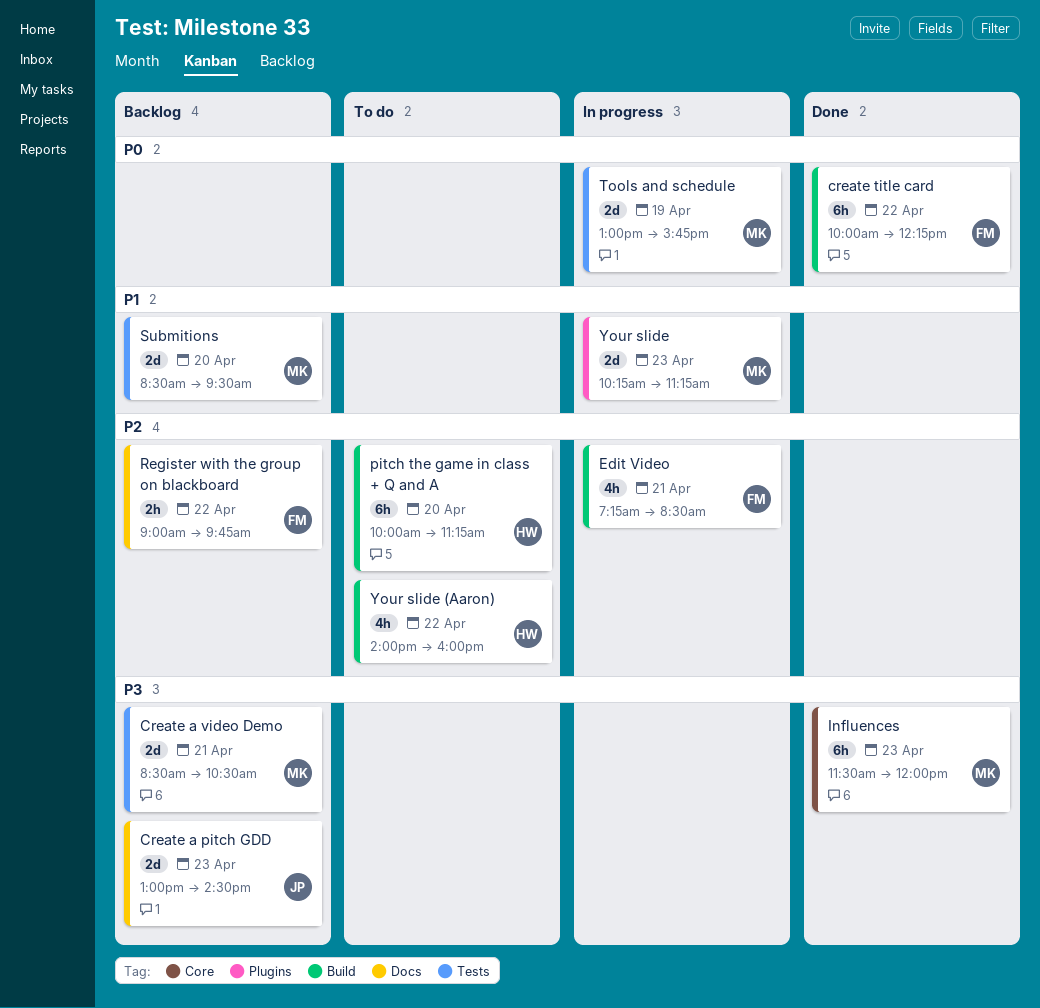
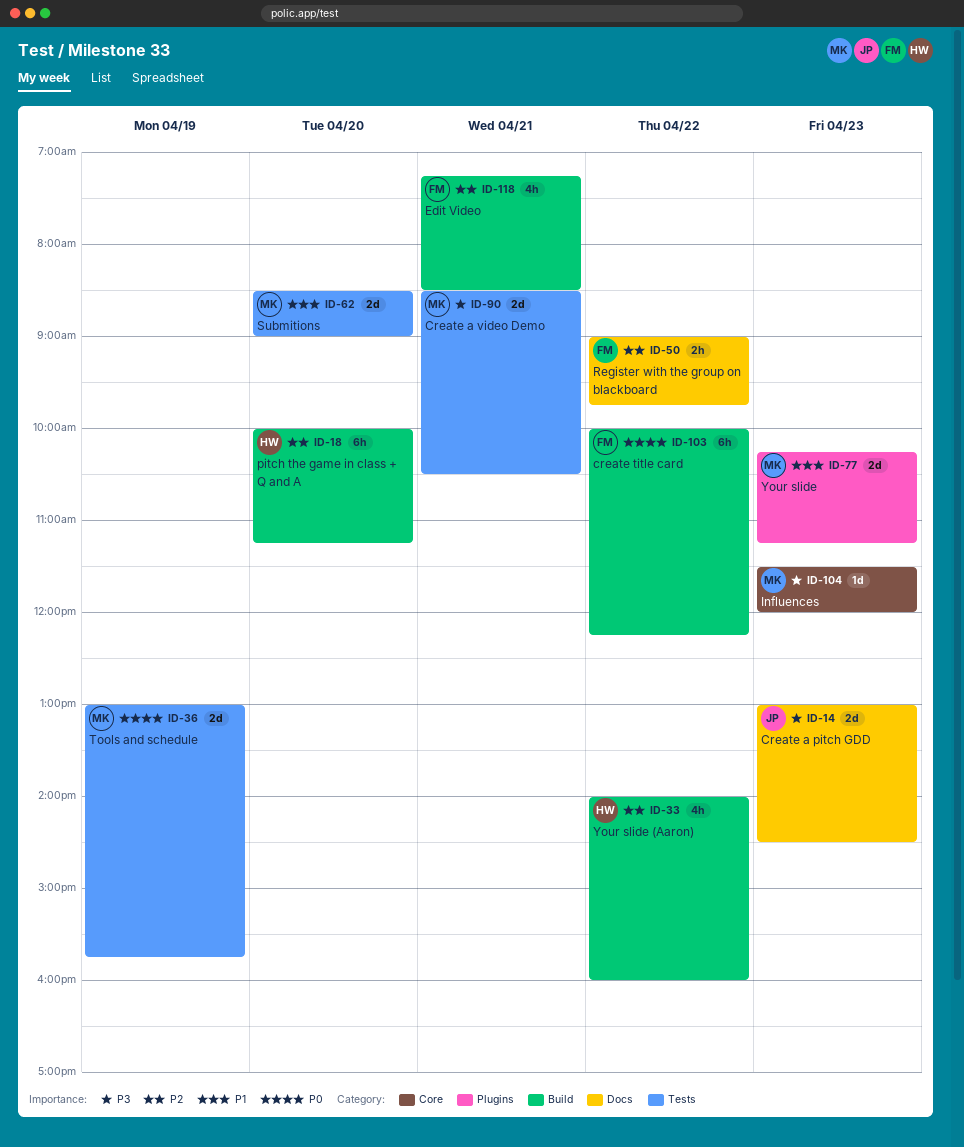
Influences, estimate: 6h -> 1d
Submitions, ends: 09:30 -> 09:00

